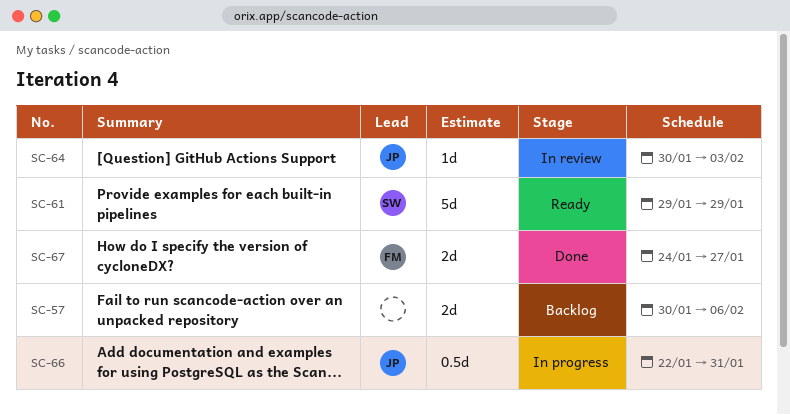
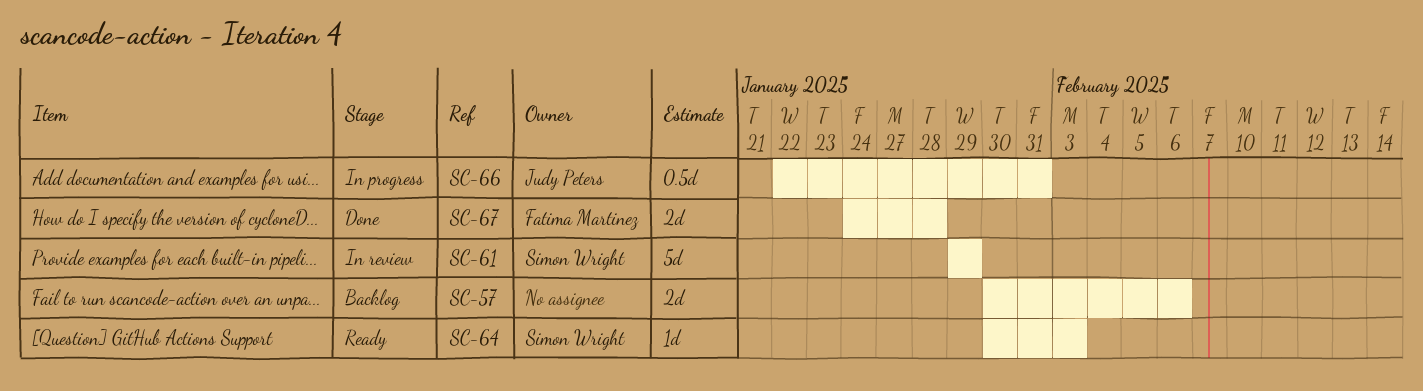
SC-61, status: Ready -> In review
SC-64, status: In review -> Ready
SC-64, owner: Judy Peters -> Simon Wright
SC-67, due: Jan 27 -> Jan 28

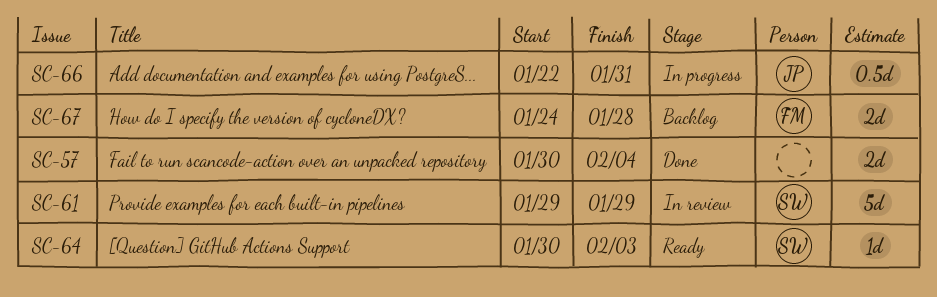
SC-57, status: Backlog -> Done
SC-57, due: Feb 6 -> Feb 4
SC-67, status: Done -> Backlog

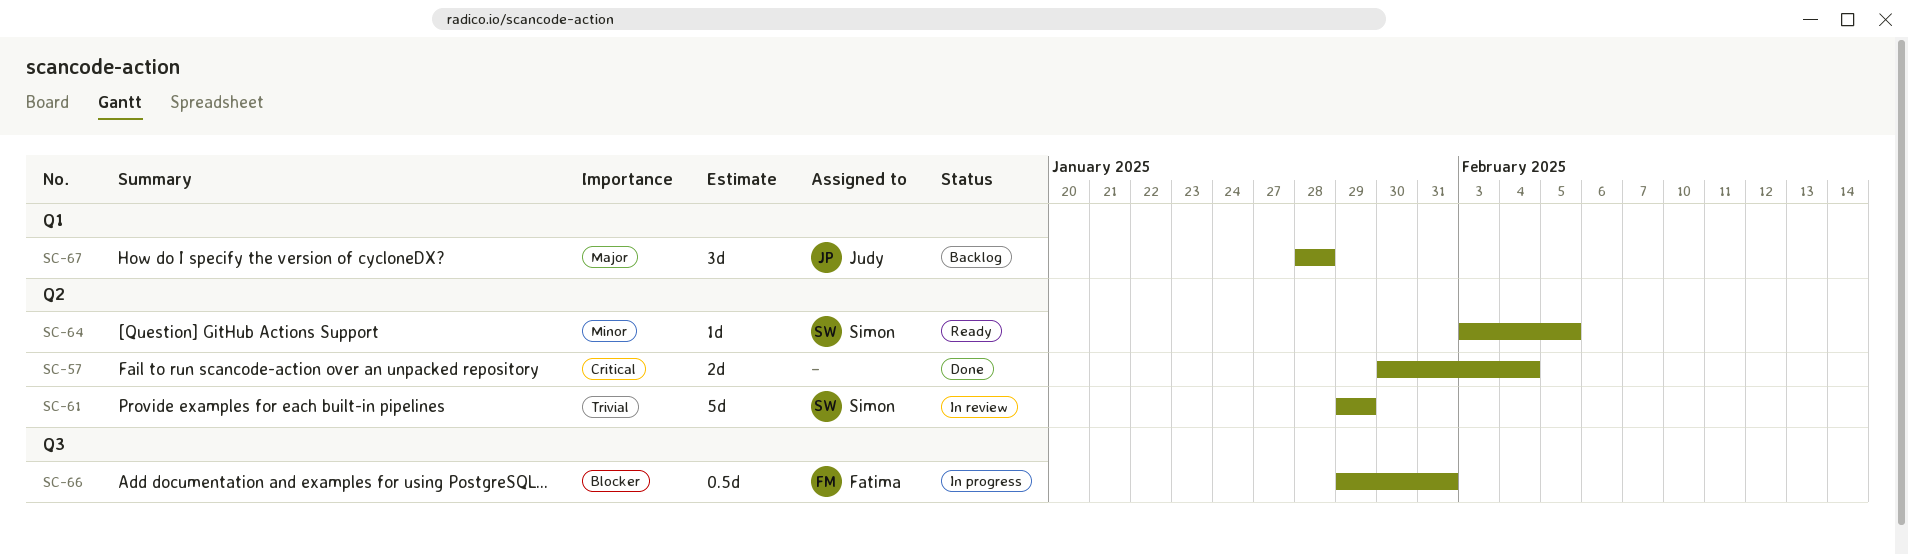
SC-64, start: Jan 30 -> Feb 3
SC-64, due: Feb 3 -> Feb 5
SC-66, owner: Judy -> Fatima
SC-66, start: Jan 22 -> Jan 29
SC-67, owner: Fatima -> Judy
SC-67, estimate: 2d -> 3d
SC-67, start: Jan 24 -> Jan 28

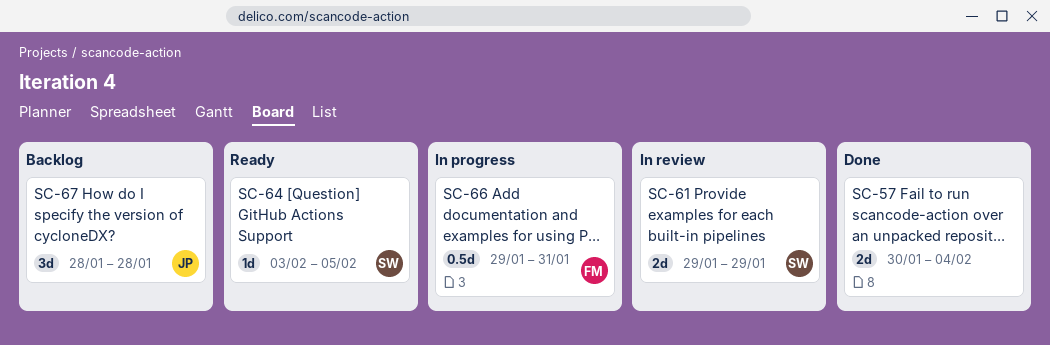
SC-61, estimate: 5d -> 2d

